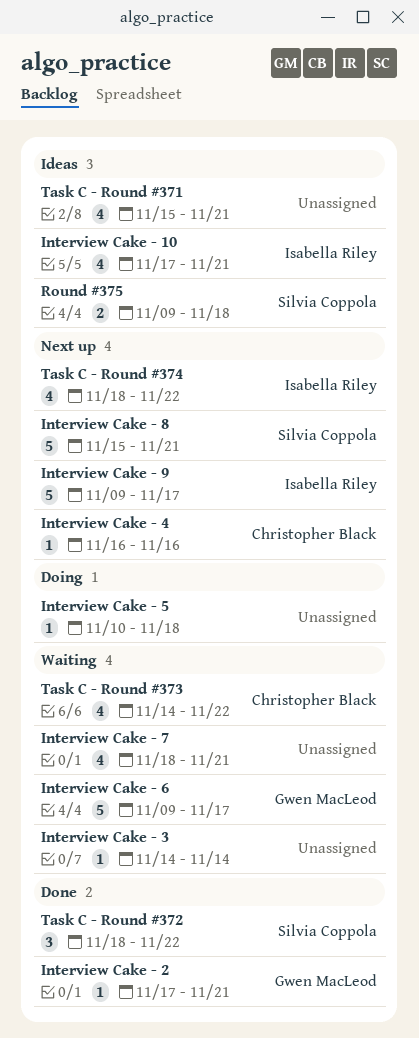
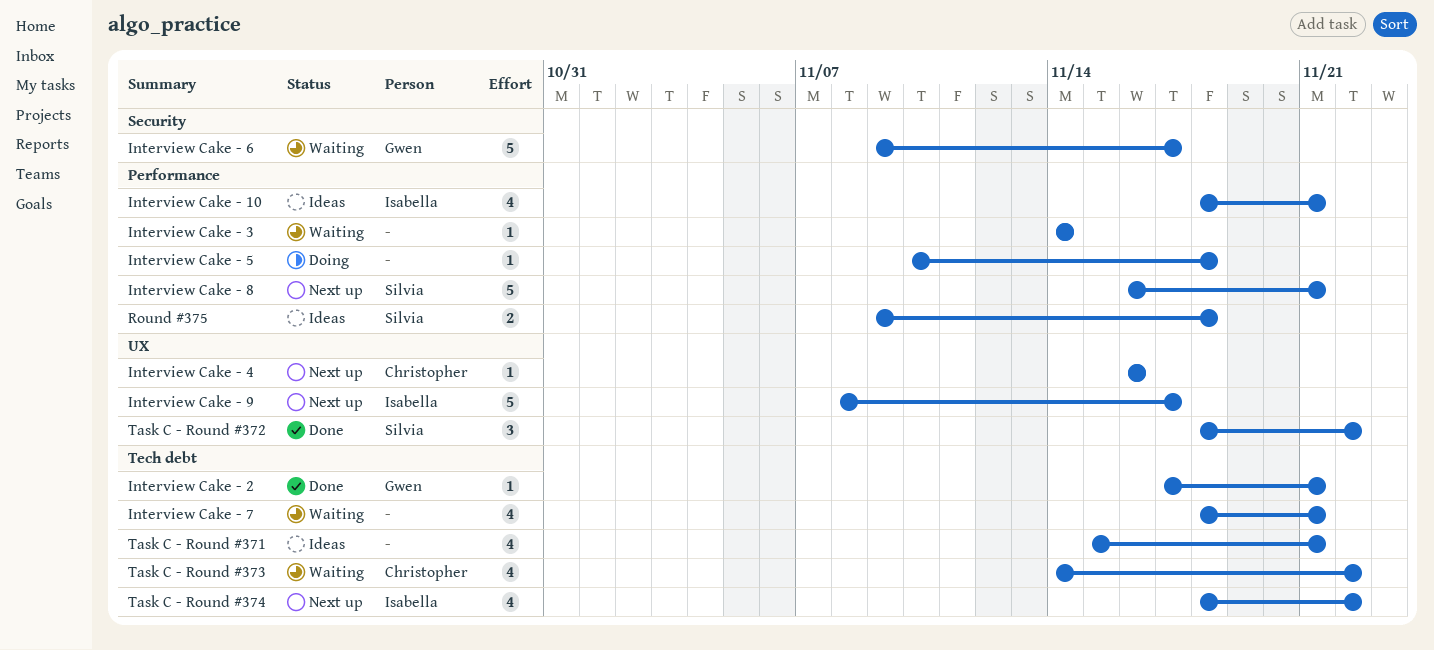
Interview Cake - 10, start: Nov 17 -> Nov 18
Interview Cake - 8, start: Nov 15 -> Nov 16
Interview Cake - 9, start: Nov 9 -> Nov 8

